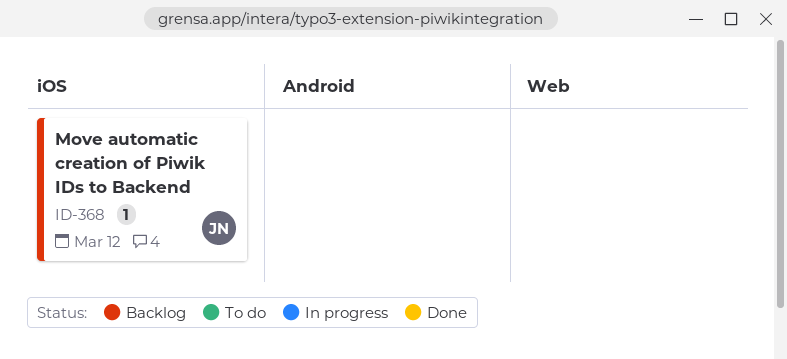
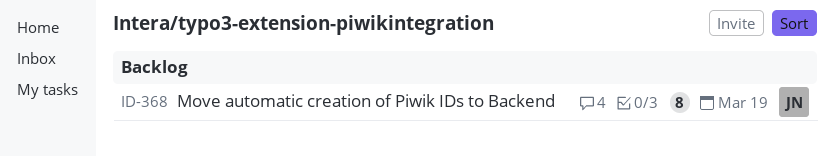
ID-368, estimate: 1 -> 8
ID-368, due: Mar 12 -> Mar 19

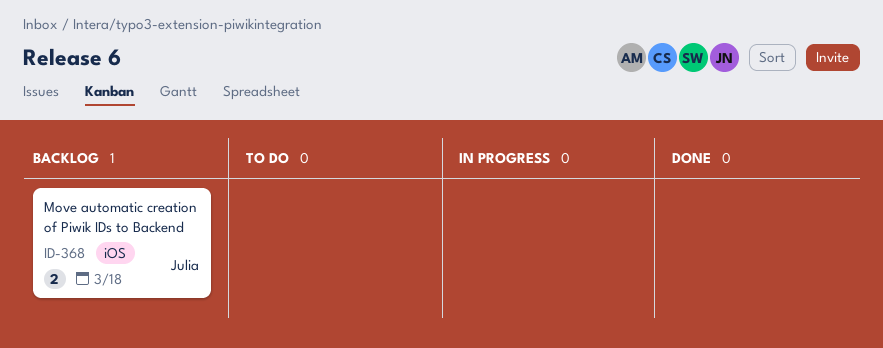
ID-368, estimate: 8 -> 2
ID-368, due: Mar 19 -> Mar 18

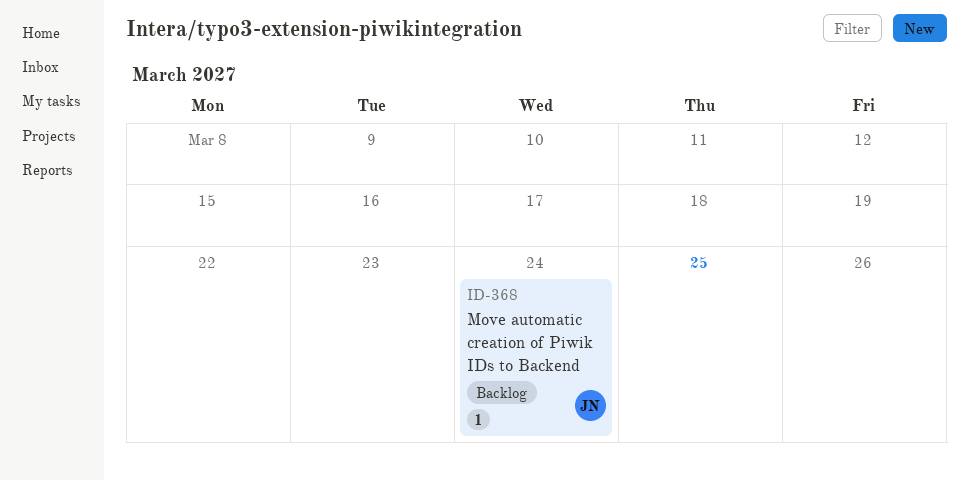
ID-368, estimate: 2 -> 1
ID-368, due: Mar 18 -> Mar 24

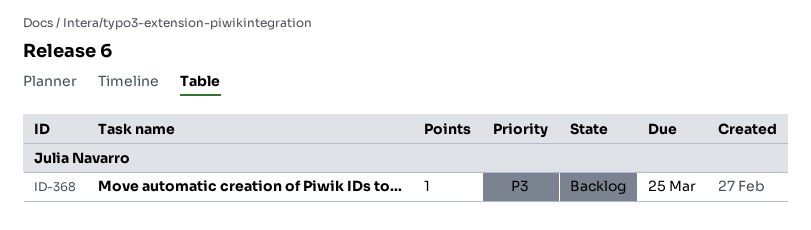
ID-368, due: Mar 24 -> Mar 25

